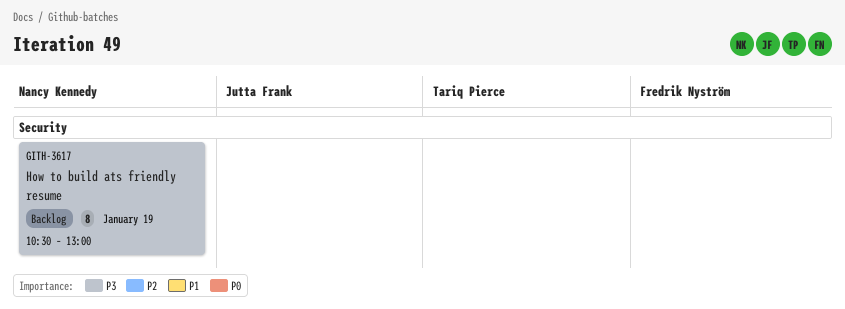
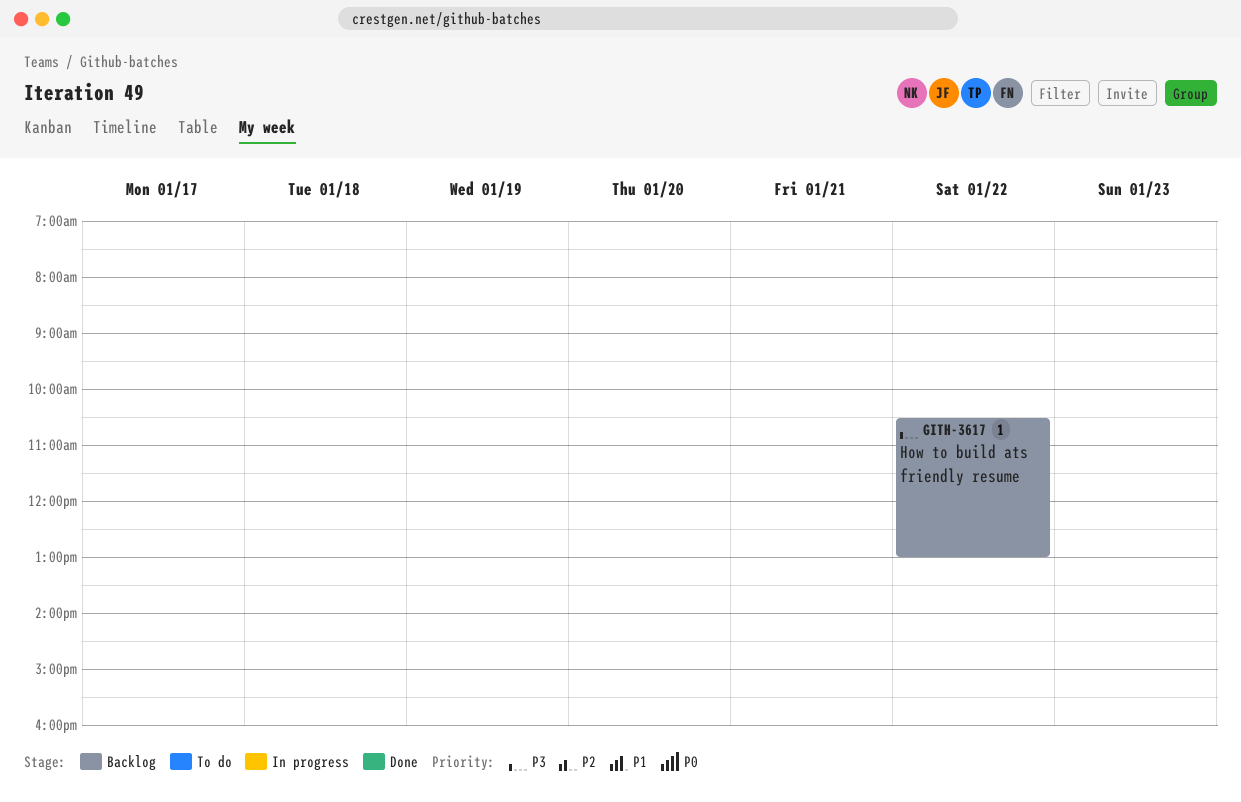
GITH-3617, estimate: 8 -> 1
GITH-3617, day: Jan 19 -> Jan 22

